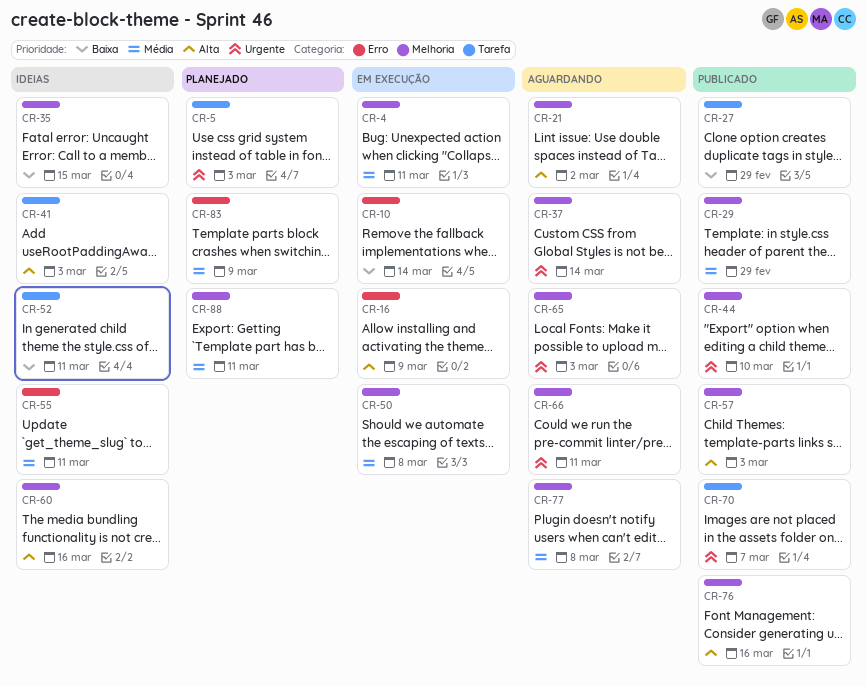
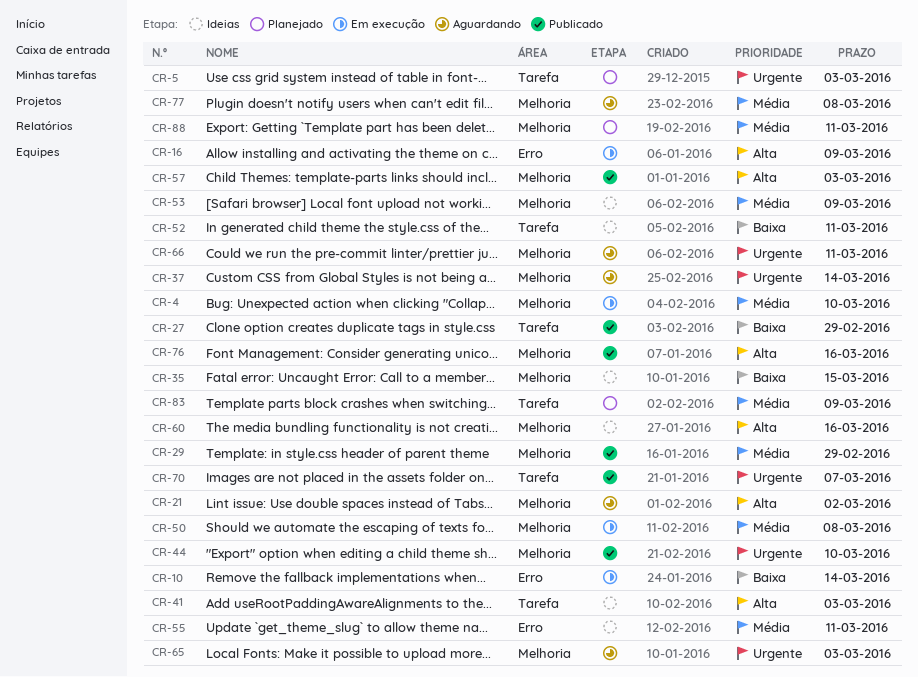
CR-4, due: Mar 11 -> Mar 10
CR-53: none -> present
CR-83, label: Erro -> Tarefa

